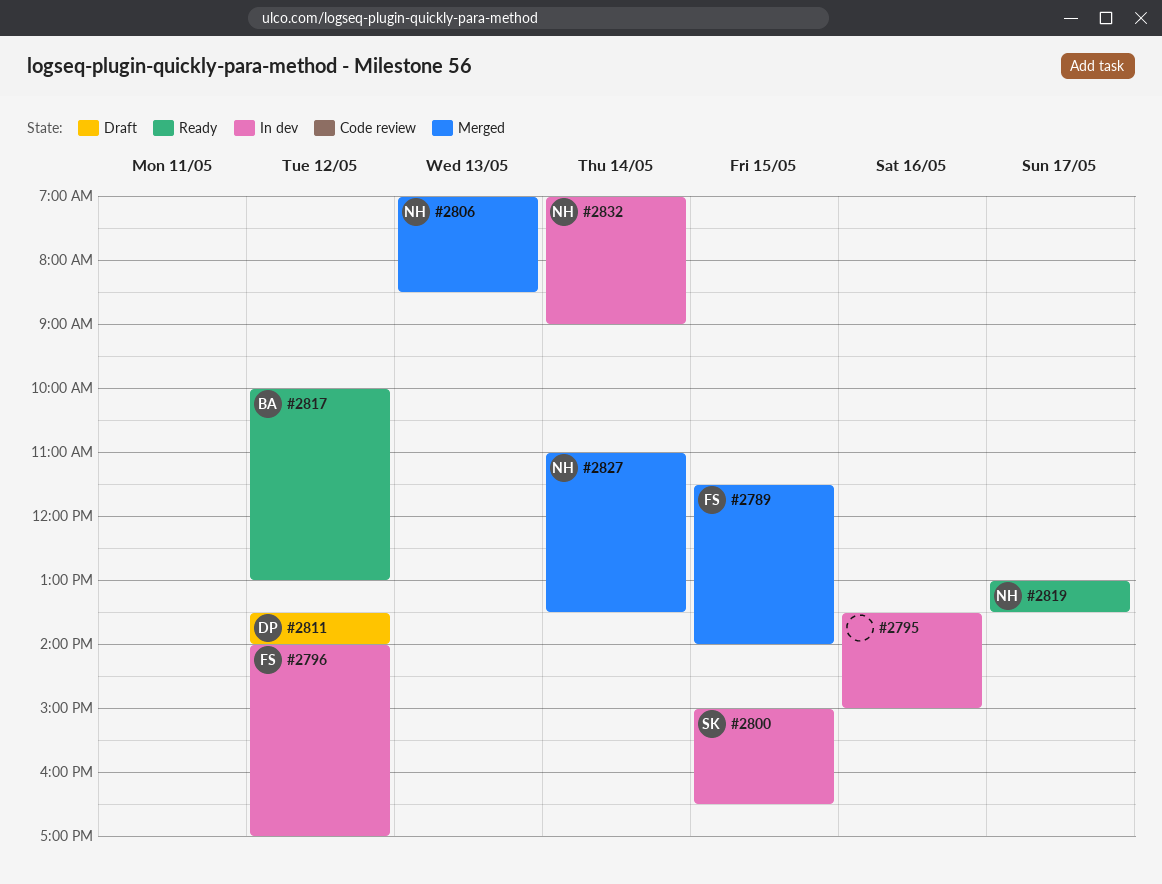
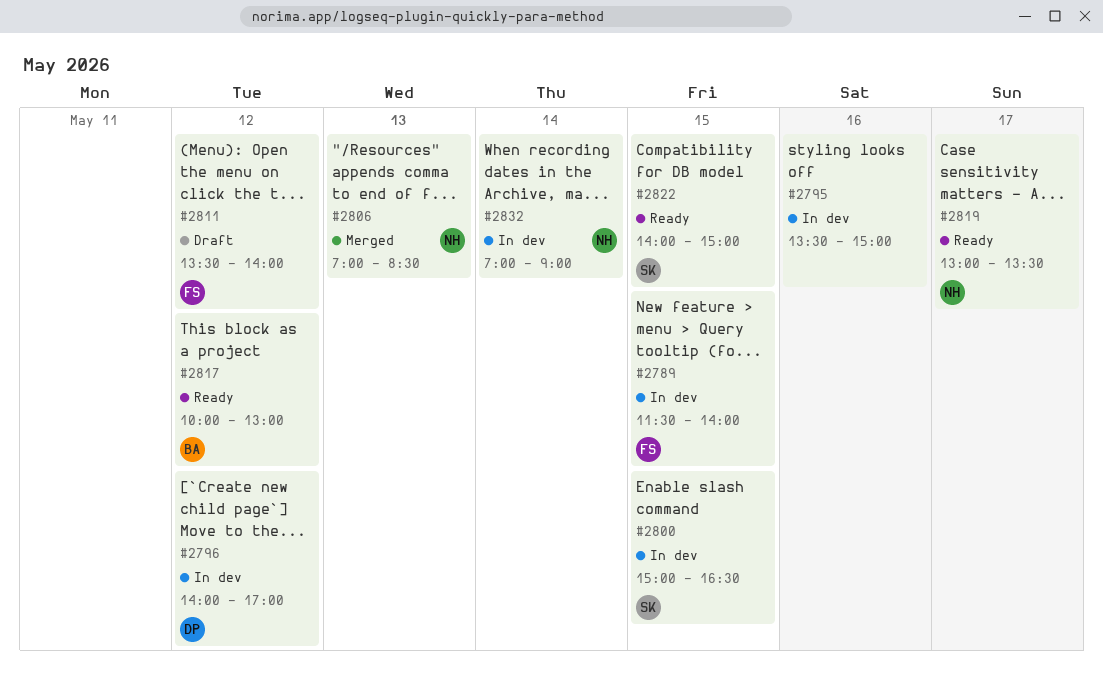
#2789, status: Merged -> In dev
#2796, owner: FS -> DP
#2811, owner: DP -> FS
#2822: none -> present
#2827: present -> none

